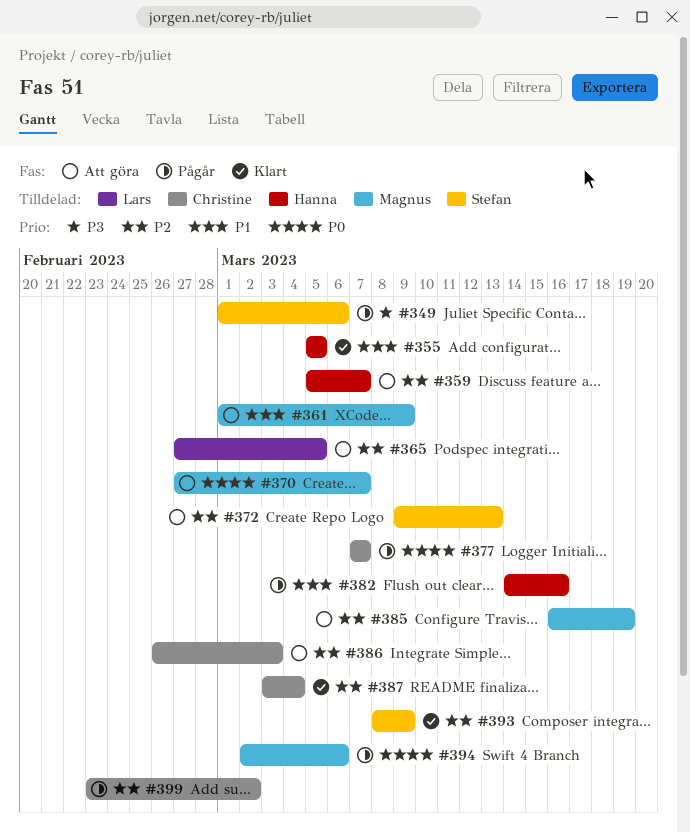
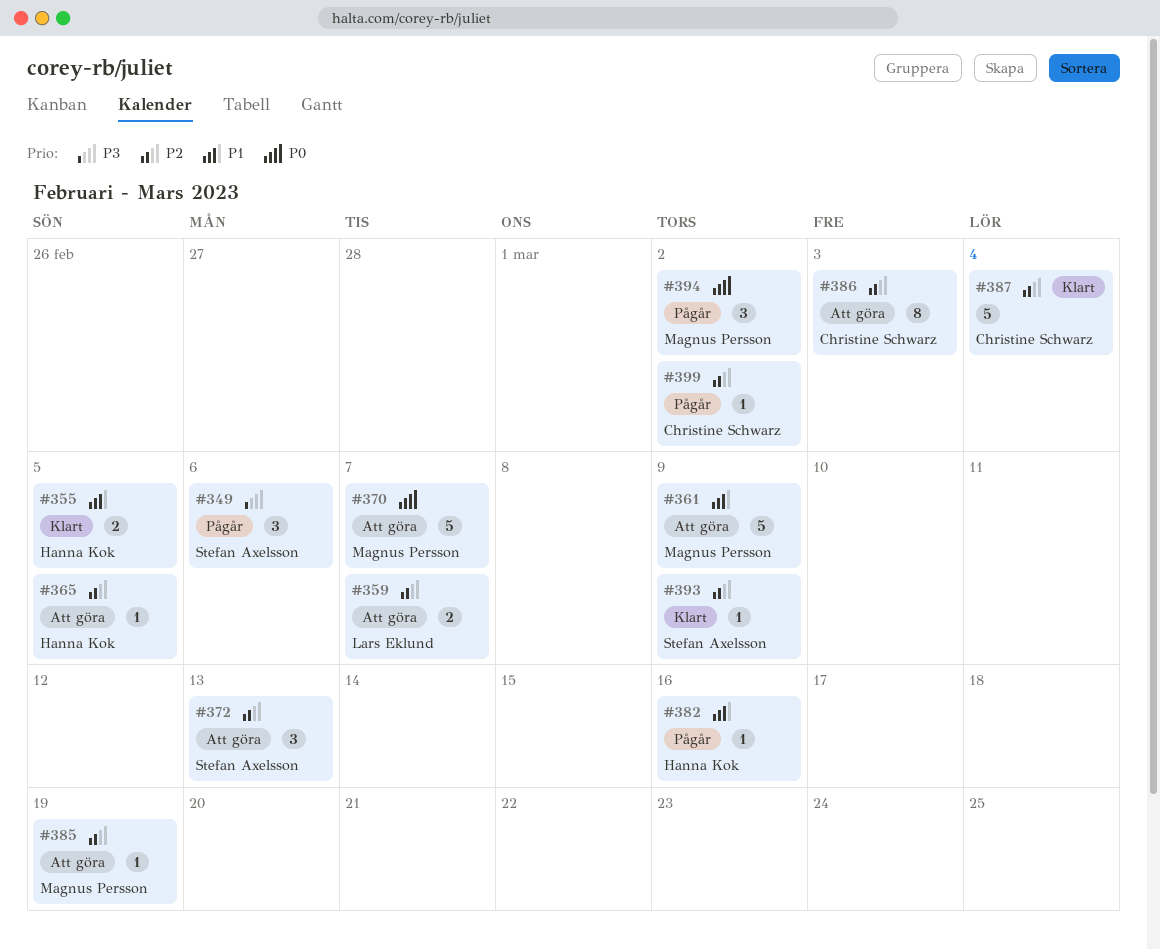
#359, owner: Hanna Kok -> Lars Eklund
#365, owner: Lars Eklund -> Hanna Kok
#377: present -> none
#394, due: Mar 6 -> Mar 2

